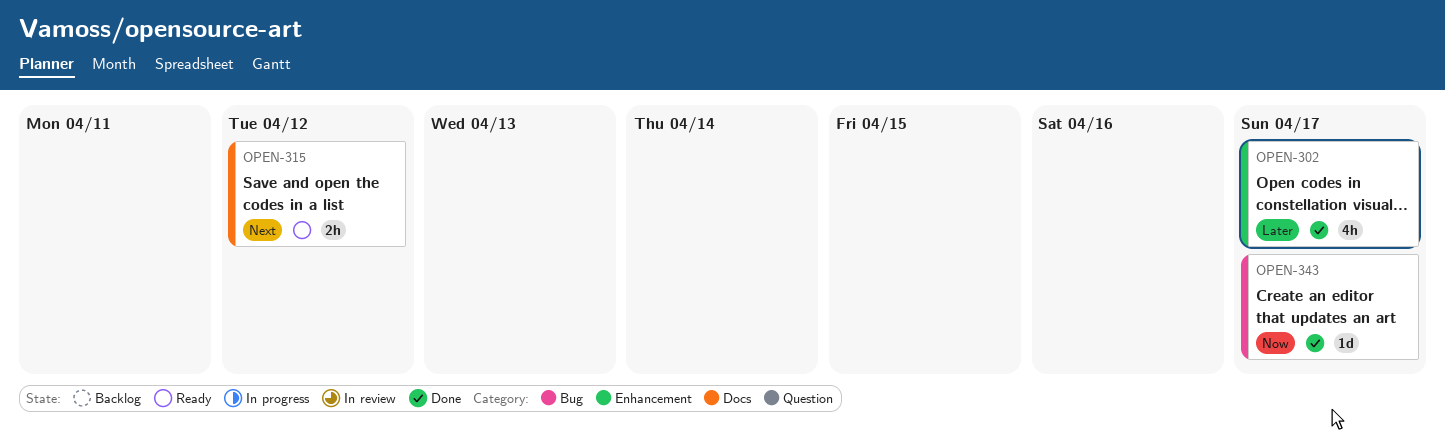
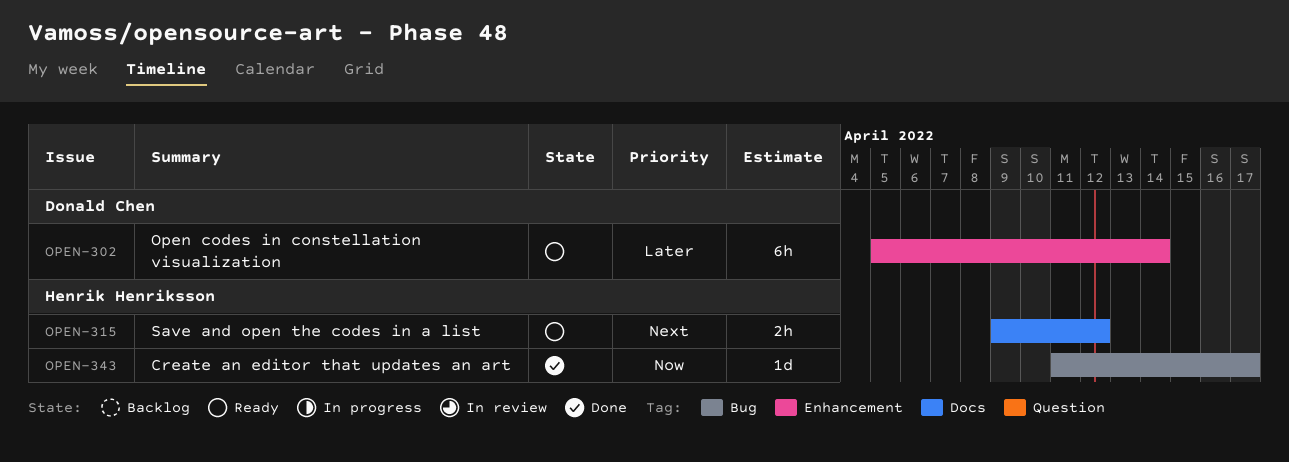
OPEN-302, status: Done -> Ready
OPEN-302, estimate: 4h -> 6h
OPEN-302, due: Apr 17 -> Apr 14

